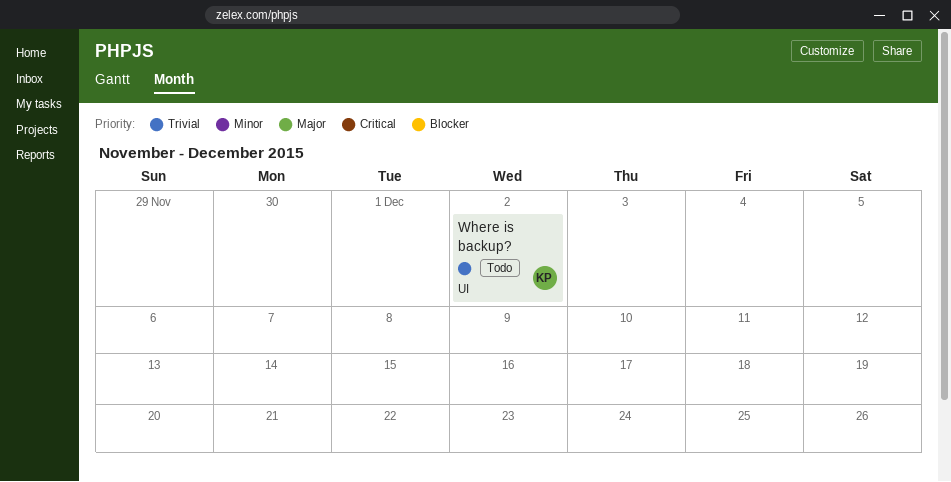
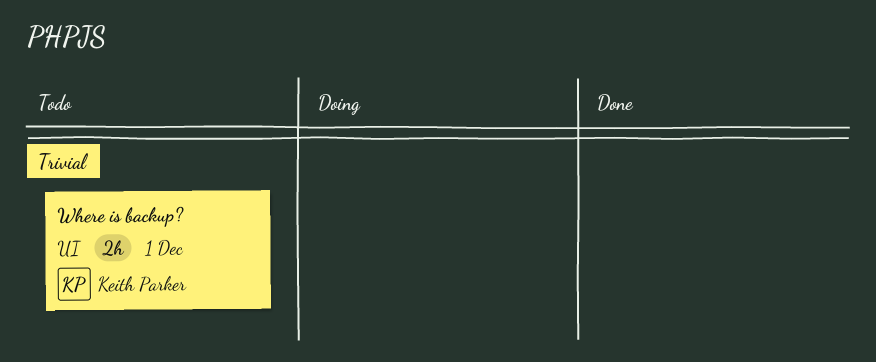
Where is backup?, due: Dec 2 -> Dec 1

